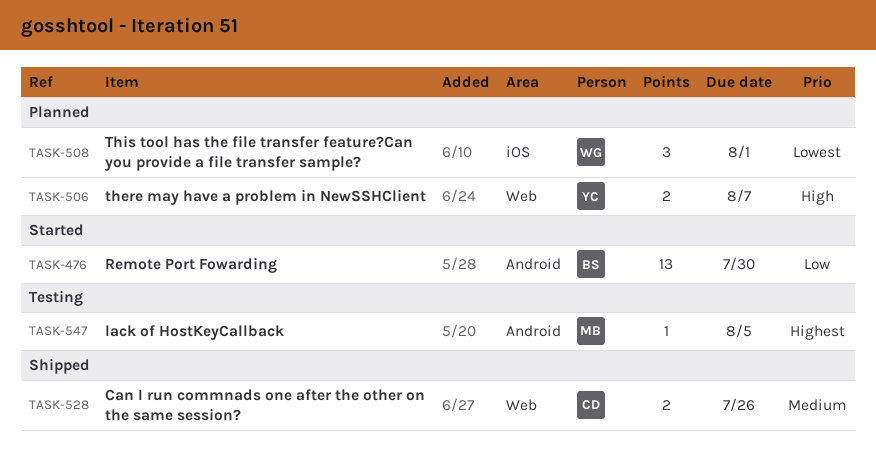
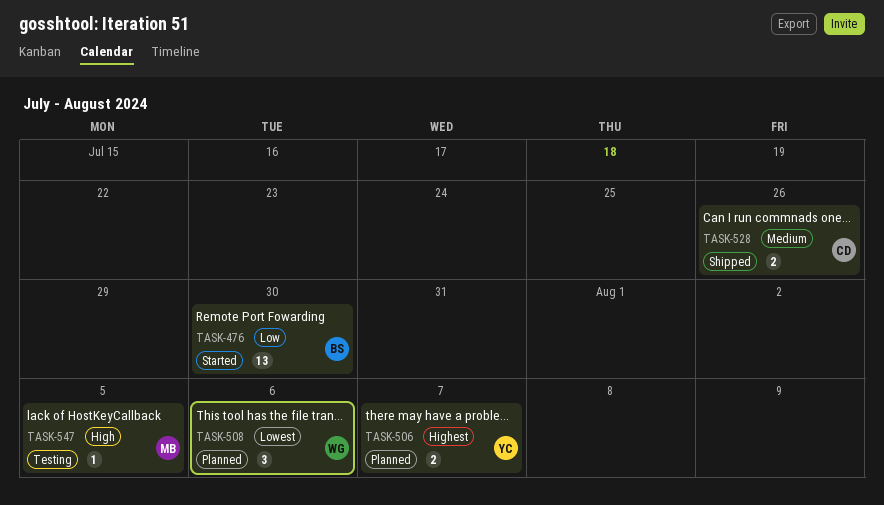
TASK-506, priority: High -> Highest
TASK-508, due: Aug 1 -> Aug 6
TASK-547, priority: Highest -> High

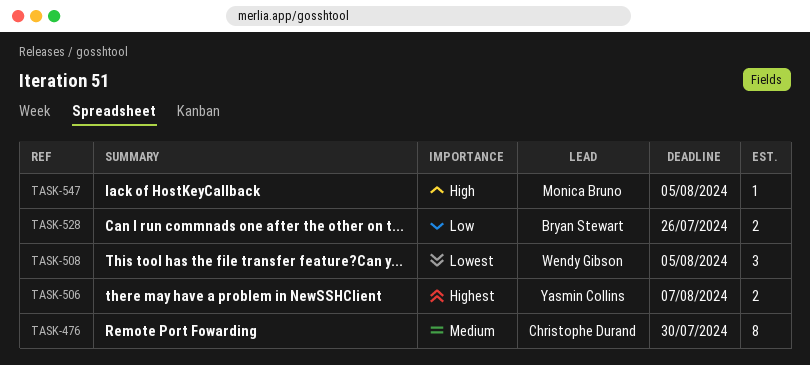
TASK-476, owner: Bryan Stewart -> Christophe Durand
TASK-476, priority: Low -> Medium
TASK-476, estimate: 13 -> 8
TASK-508, due: Aug 6 -> Aug 5
TASK-528, owner: Christophe Durand -> Bryan Stewart
TASK-528, priority: Medium -> Low

